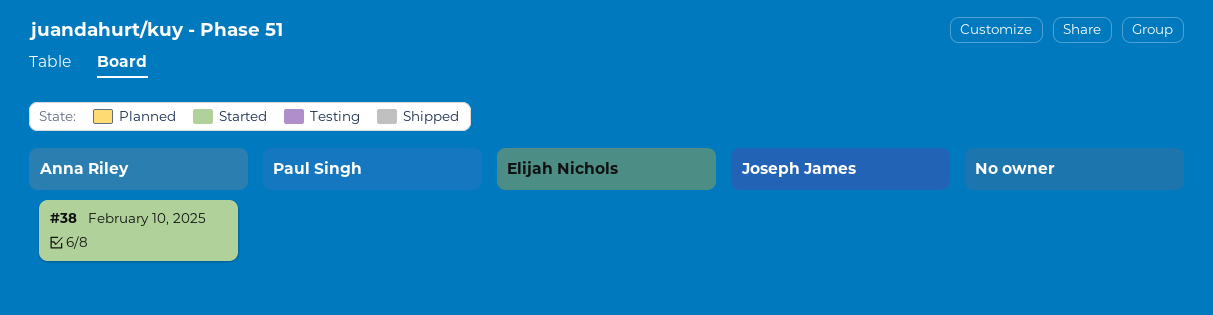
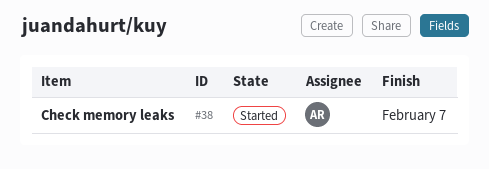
#38, due: Feb 10 -> Feb 7

